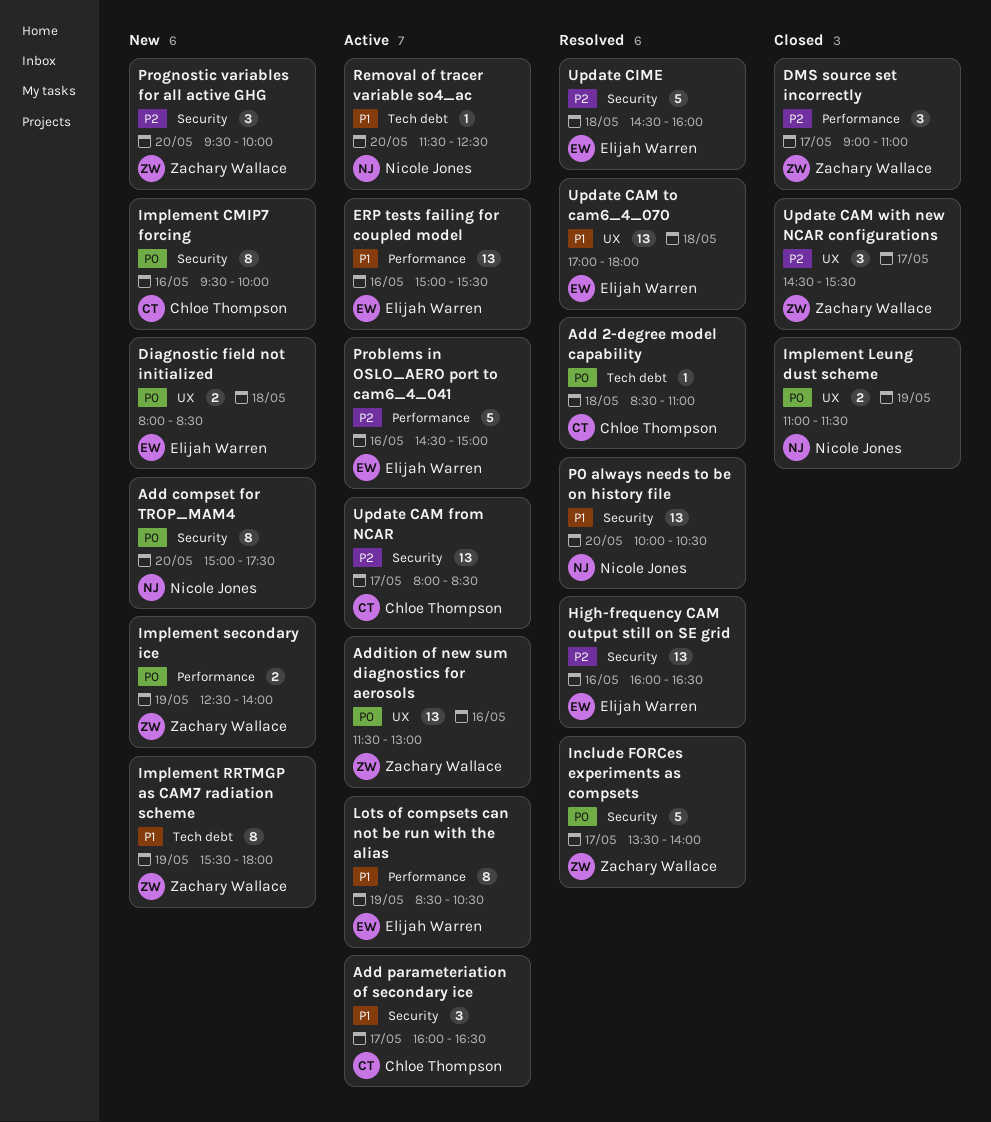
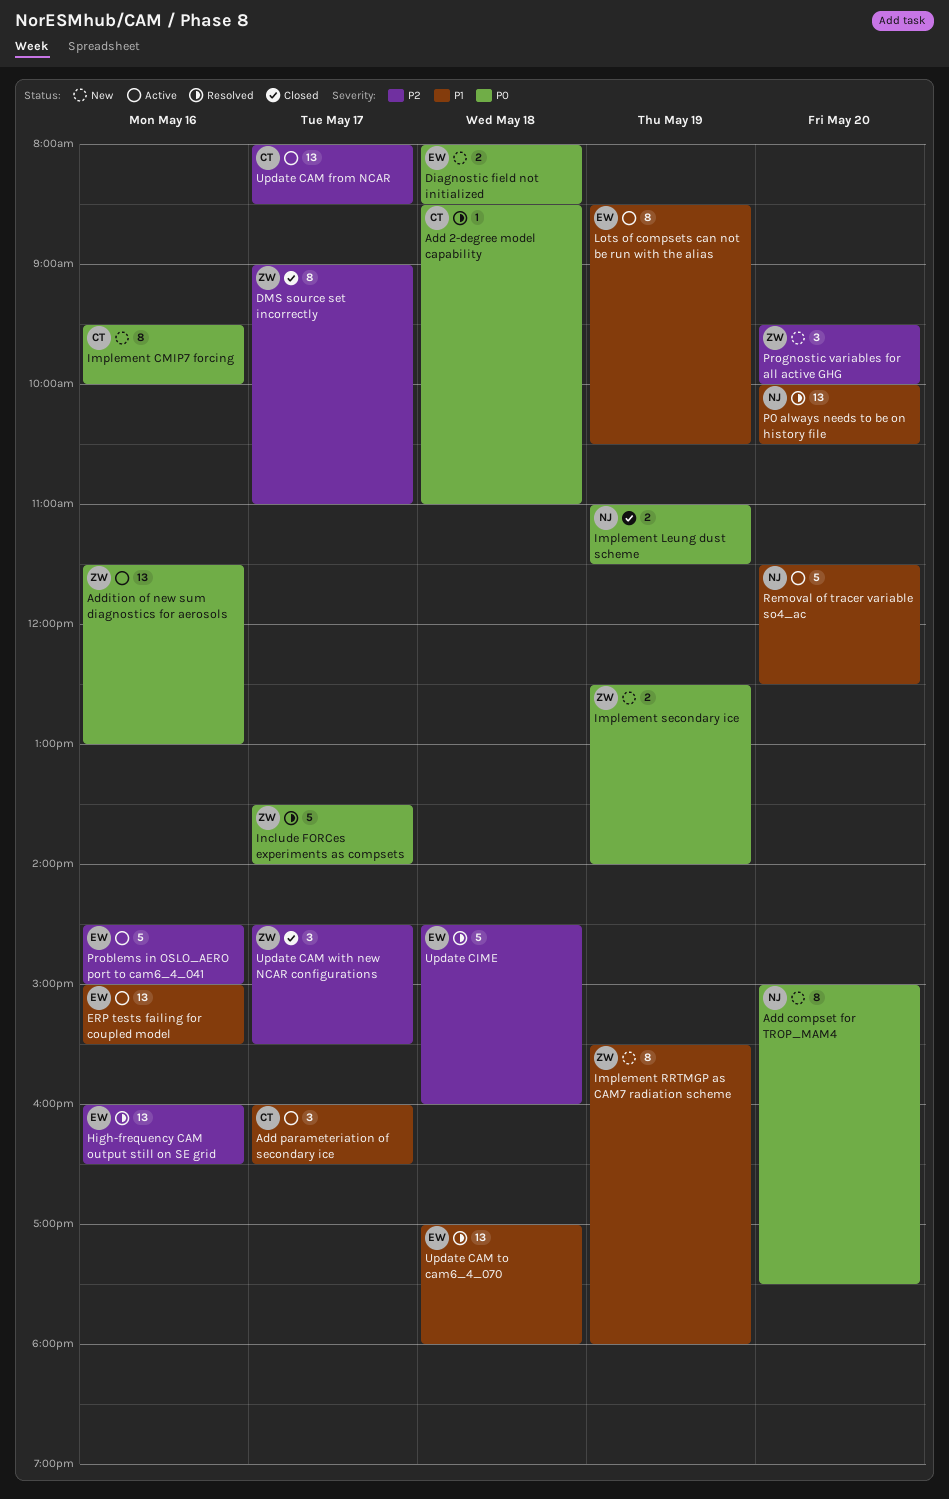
DMS source set incorrectly, estimate: 3 -> 8
Removal of tracer variable so4_ac, estimate: 1 -> 5

